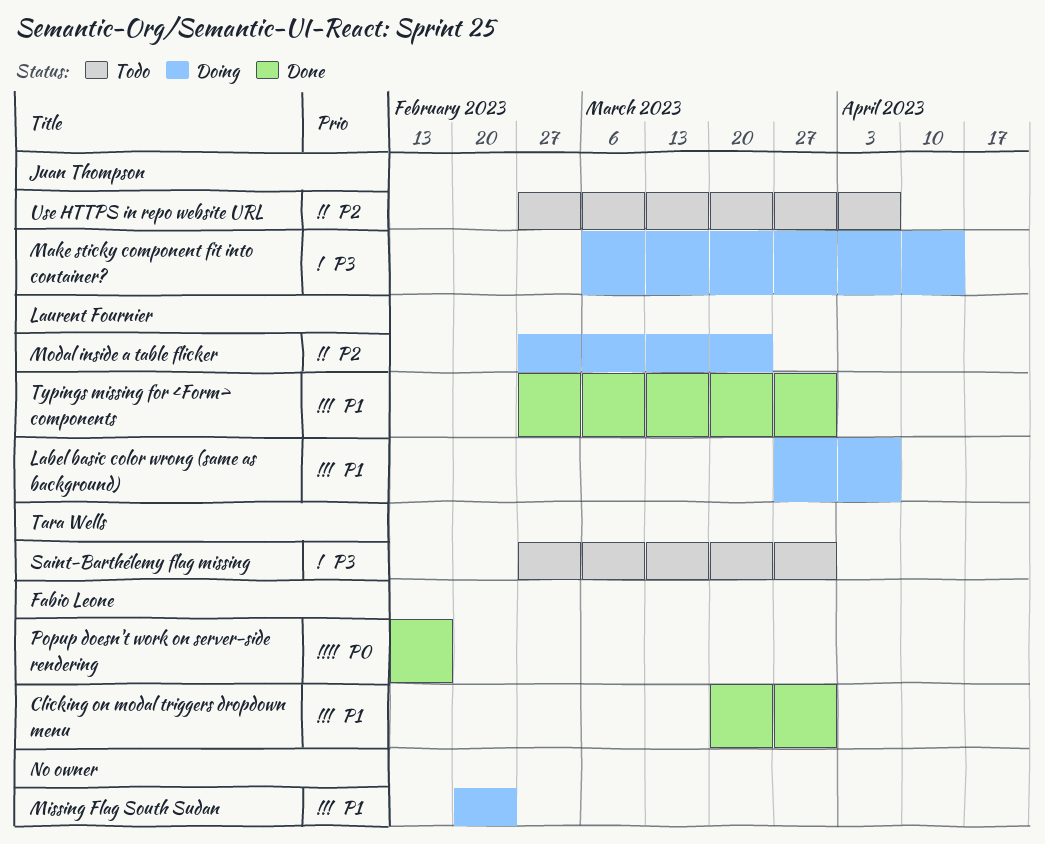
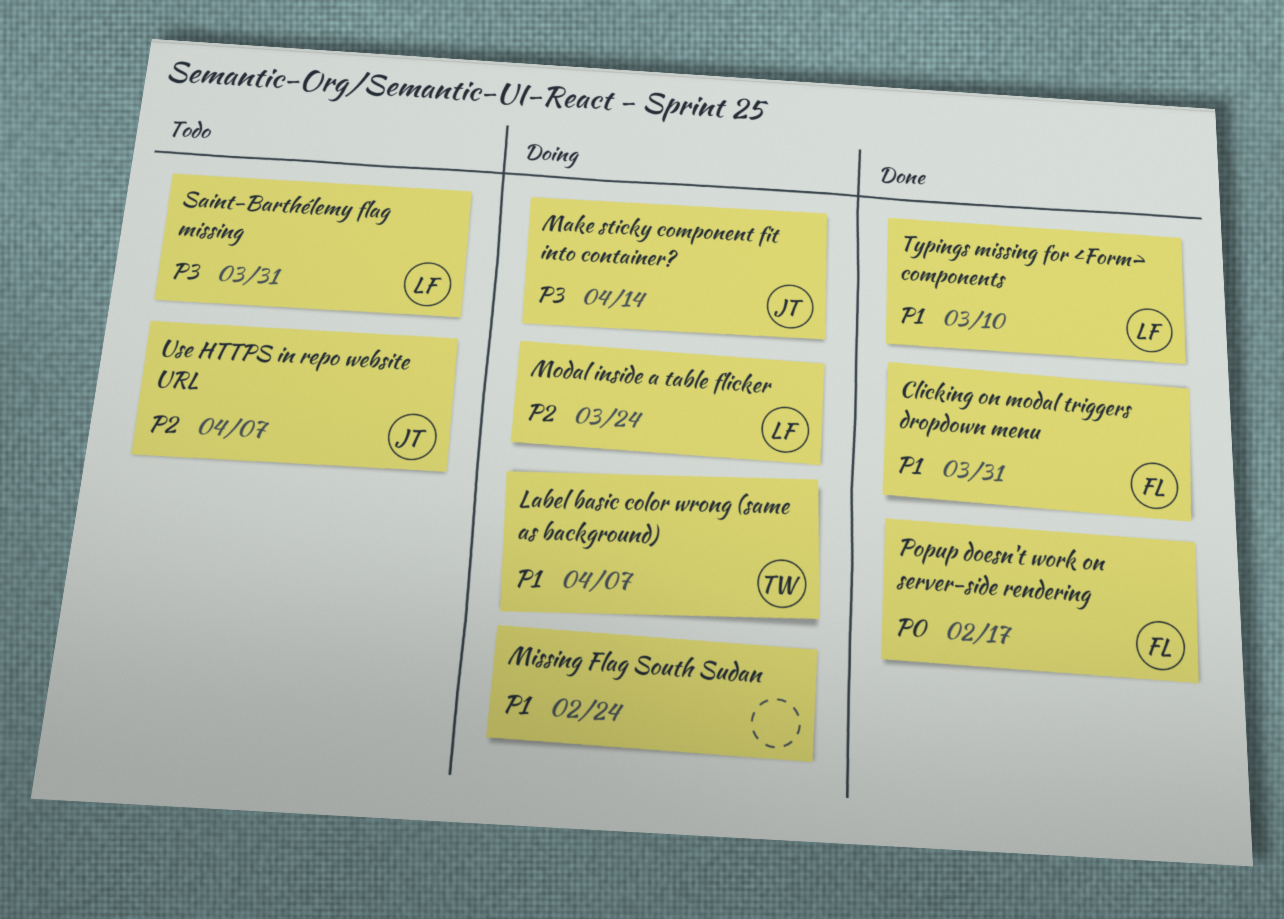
Label basic color wrong (same as background), owner: Laurent Fournier -> Tara Wells
Saint-Barthélemy flag missing, owner: Tara Wells -> Laurent Fournier
Typings missing for <Form> components, due: Mar 31 -> Mar 10

